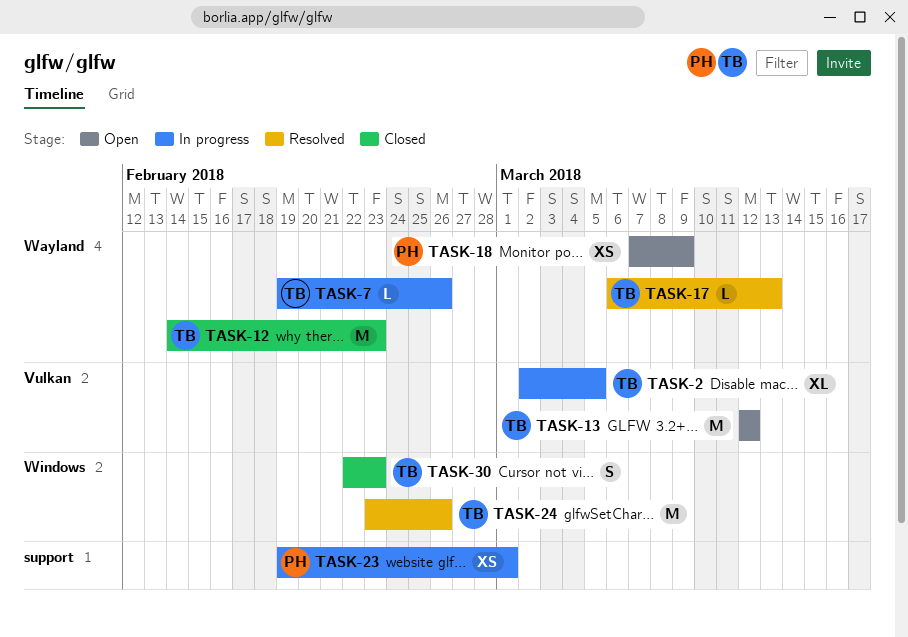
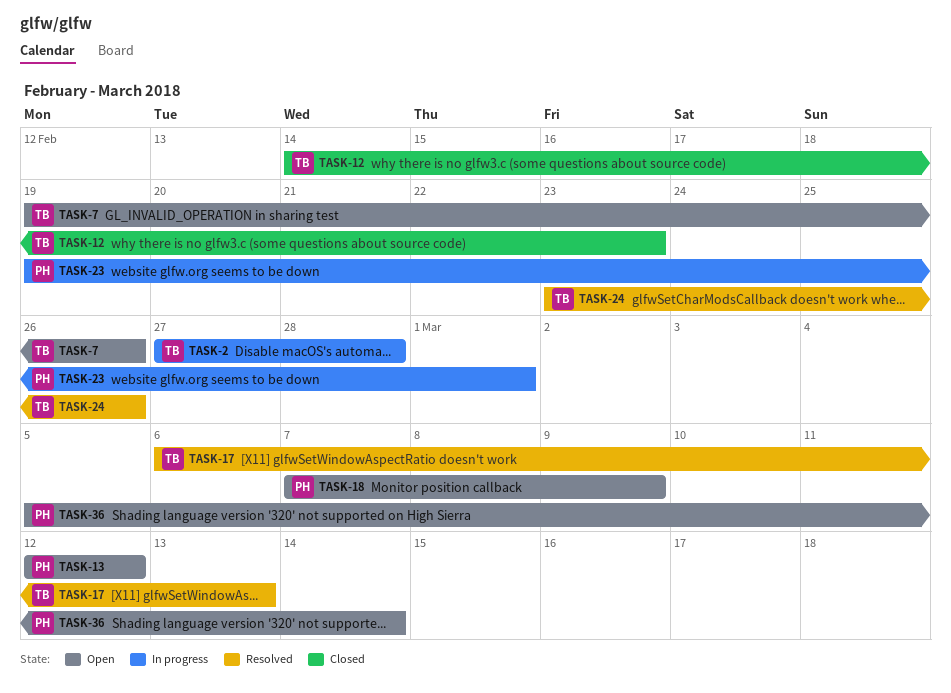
TASK-2, start: Mar 2 -> Feb 27
TASK-2, due: Mar 5 -> Feb 28
TASK-7, status: In progress -> Open
TASK-13, owner: TB -> PH
TASK-30: present -> none
TASK-36: none -> present

